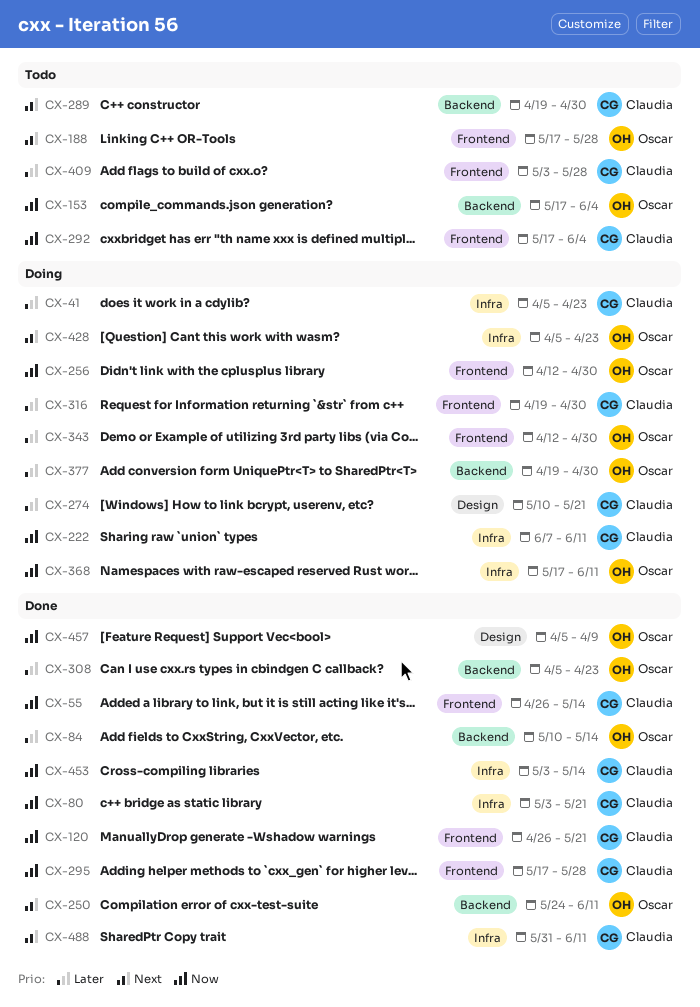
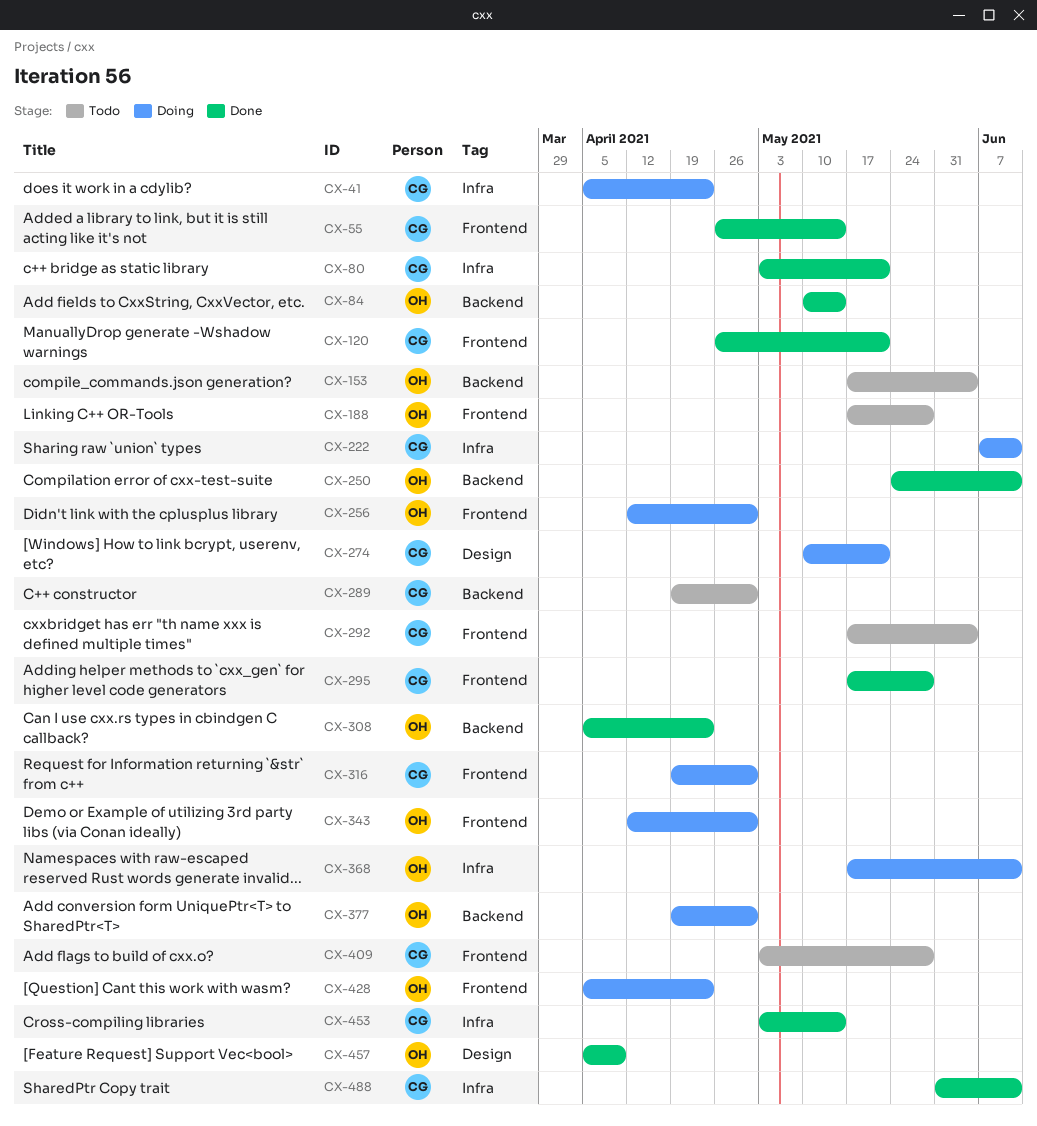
CX-428, label: Infra -> Frontend

